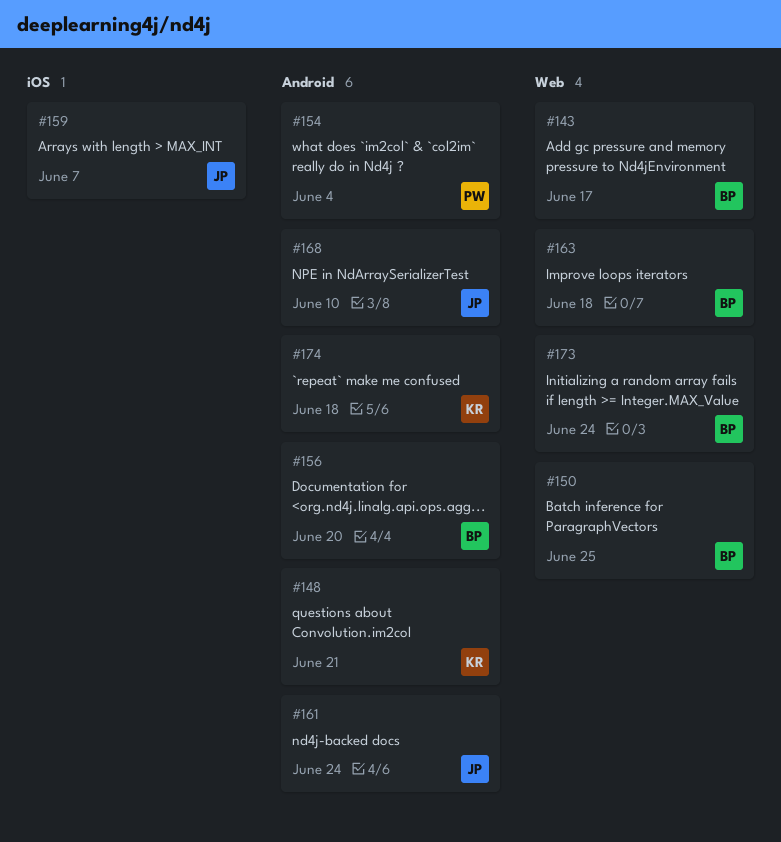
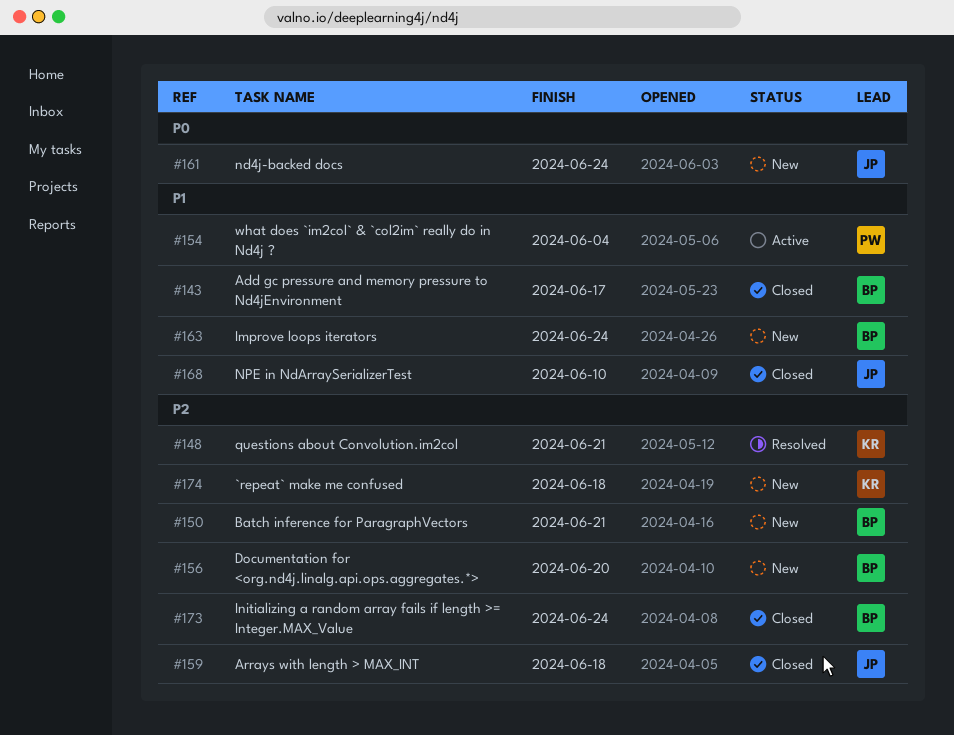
#150, due: Jun 25 -> Jun 21
#159, due: Jun 7 -> Jun 18
#163, due: Jun 18 -> Jun 24

